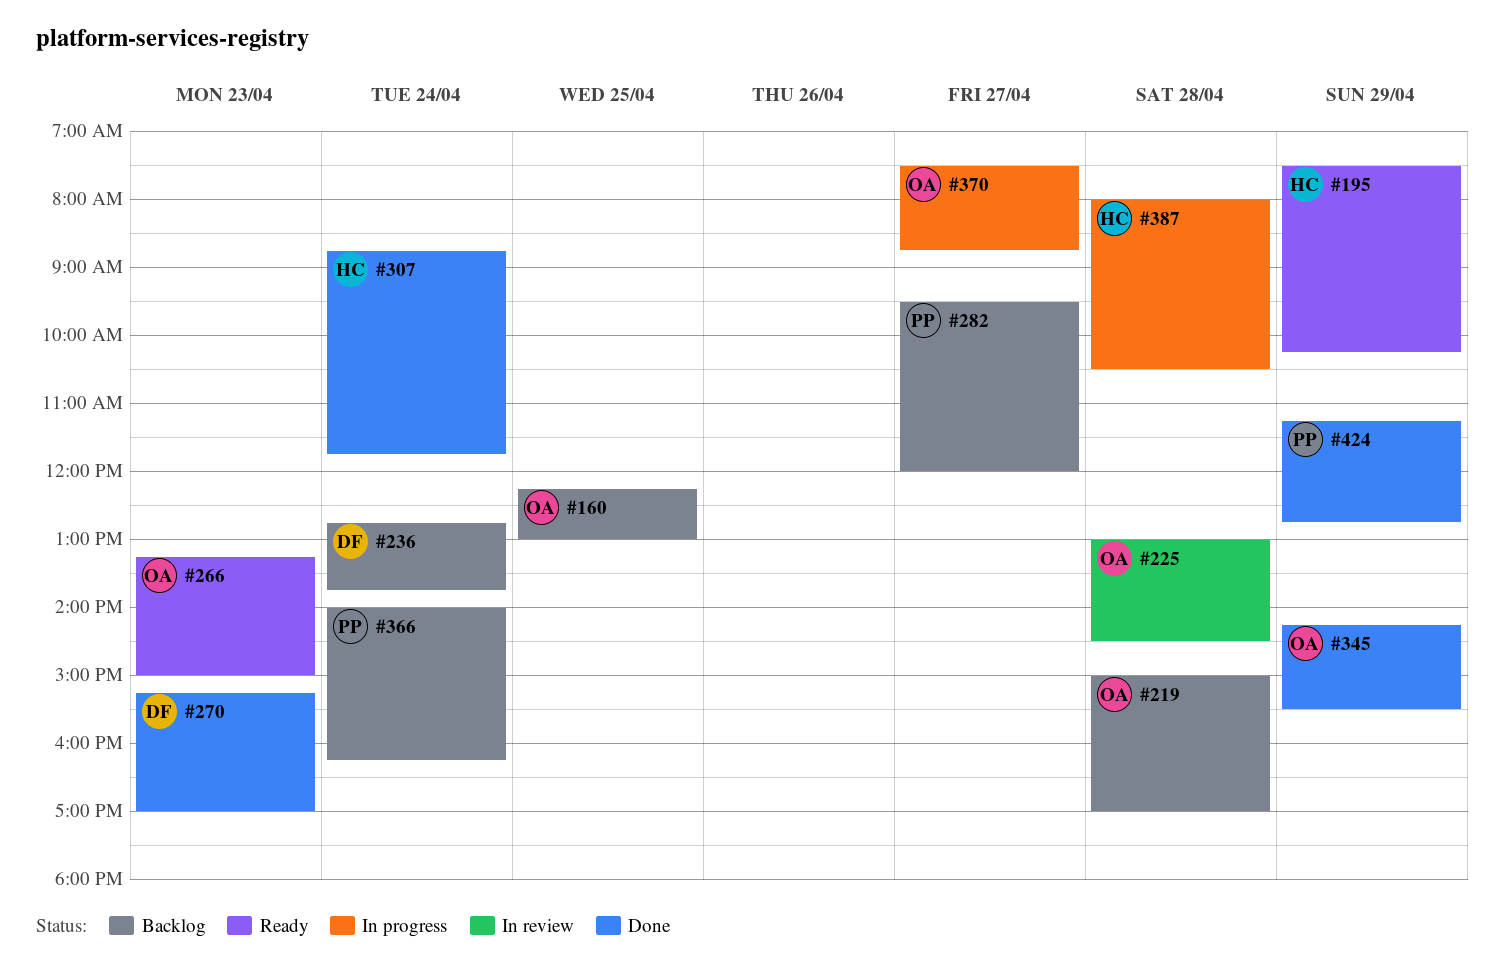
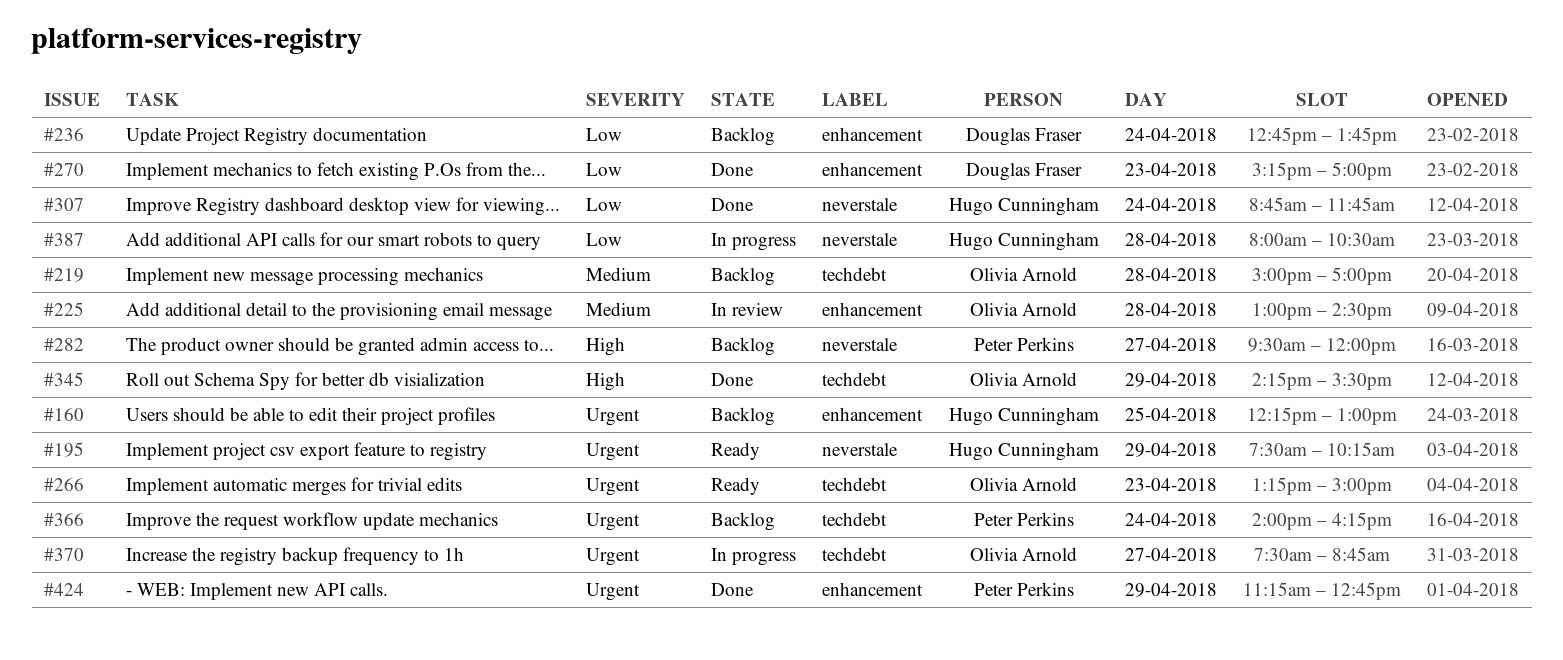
#160, owner: Olivia Arnold -> Hugo Cunningham

